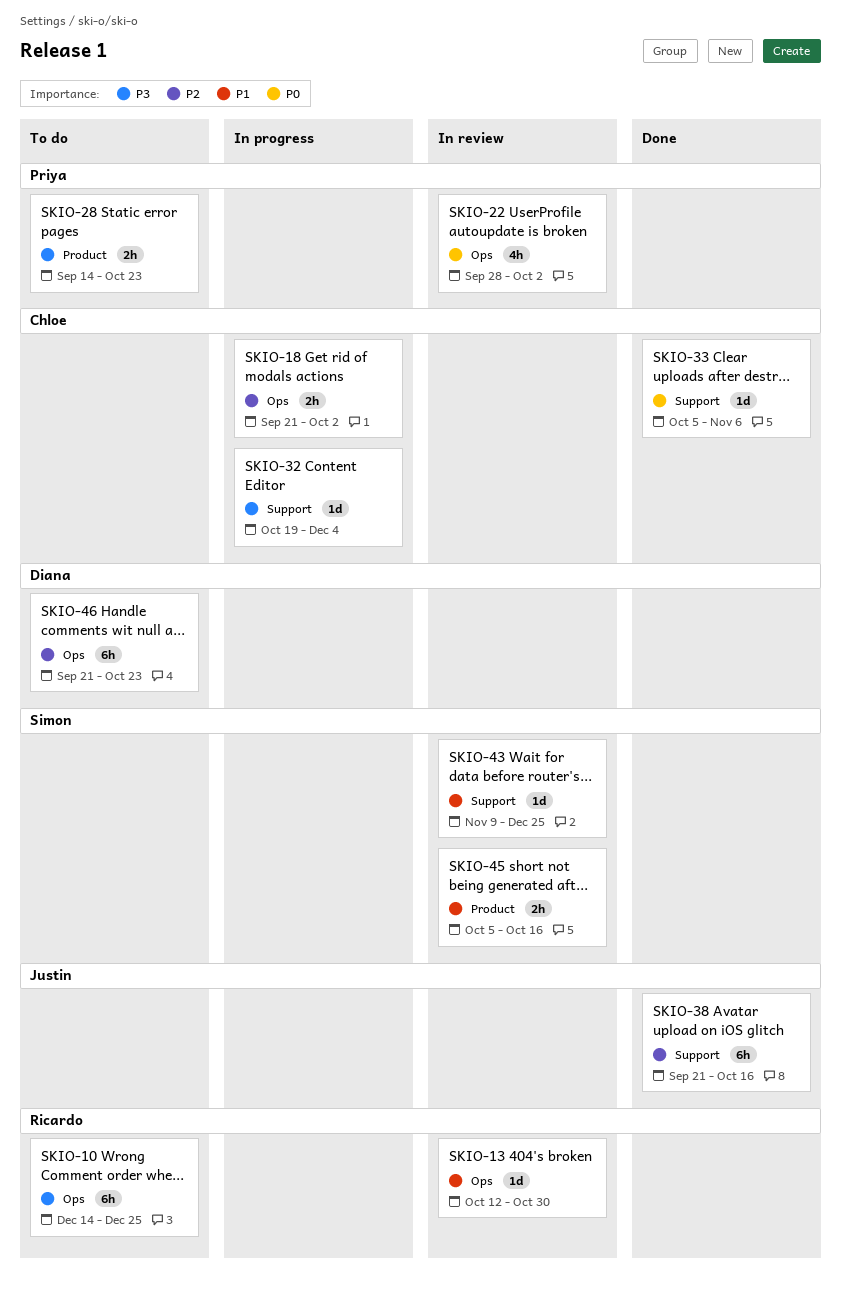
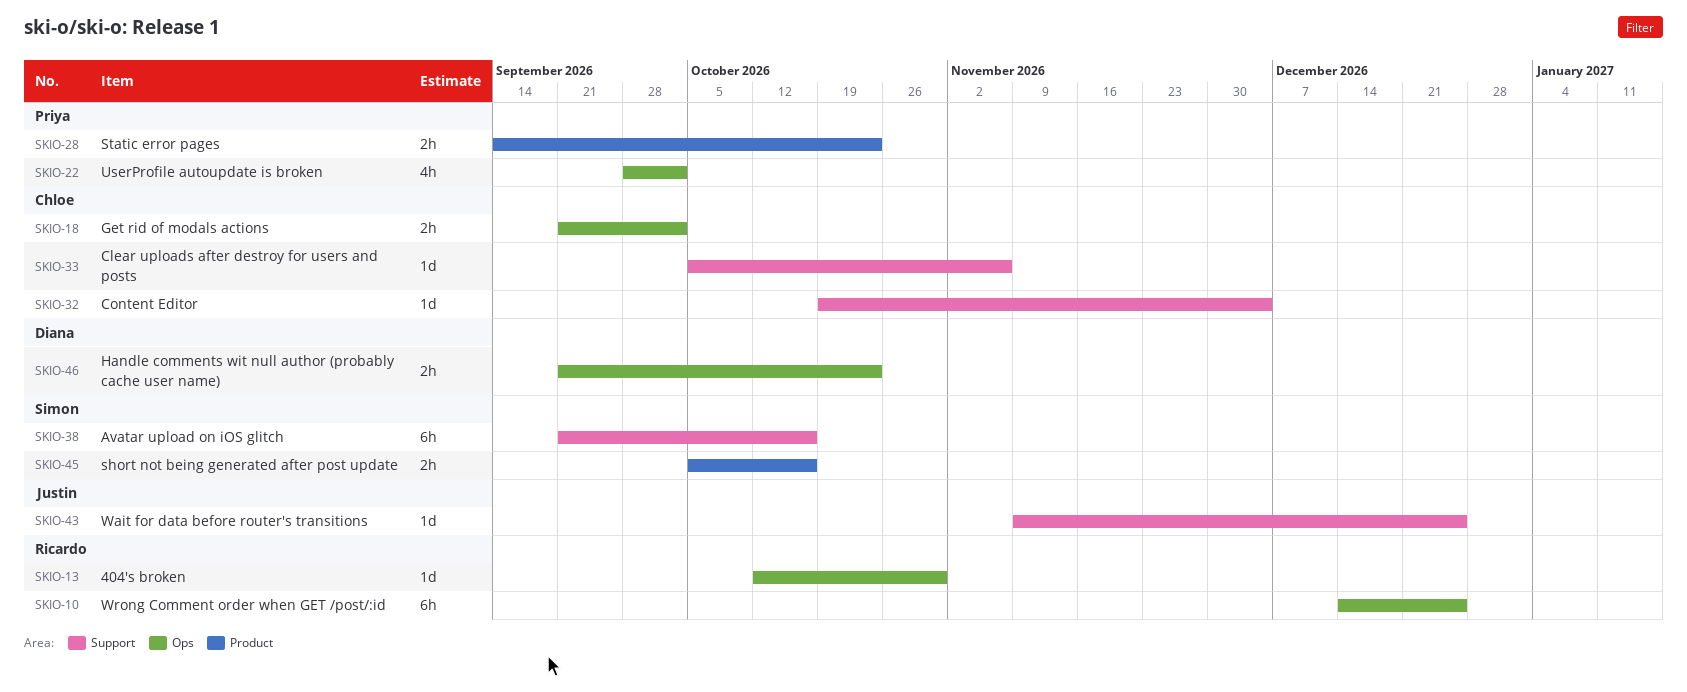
SKIO-38, owner: Justin -> Simon
SKIO-43, owner: Simon -> Justin
SKIO-46, estimate: 6h -> 2h

